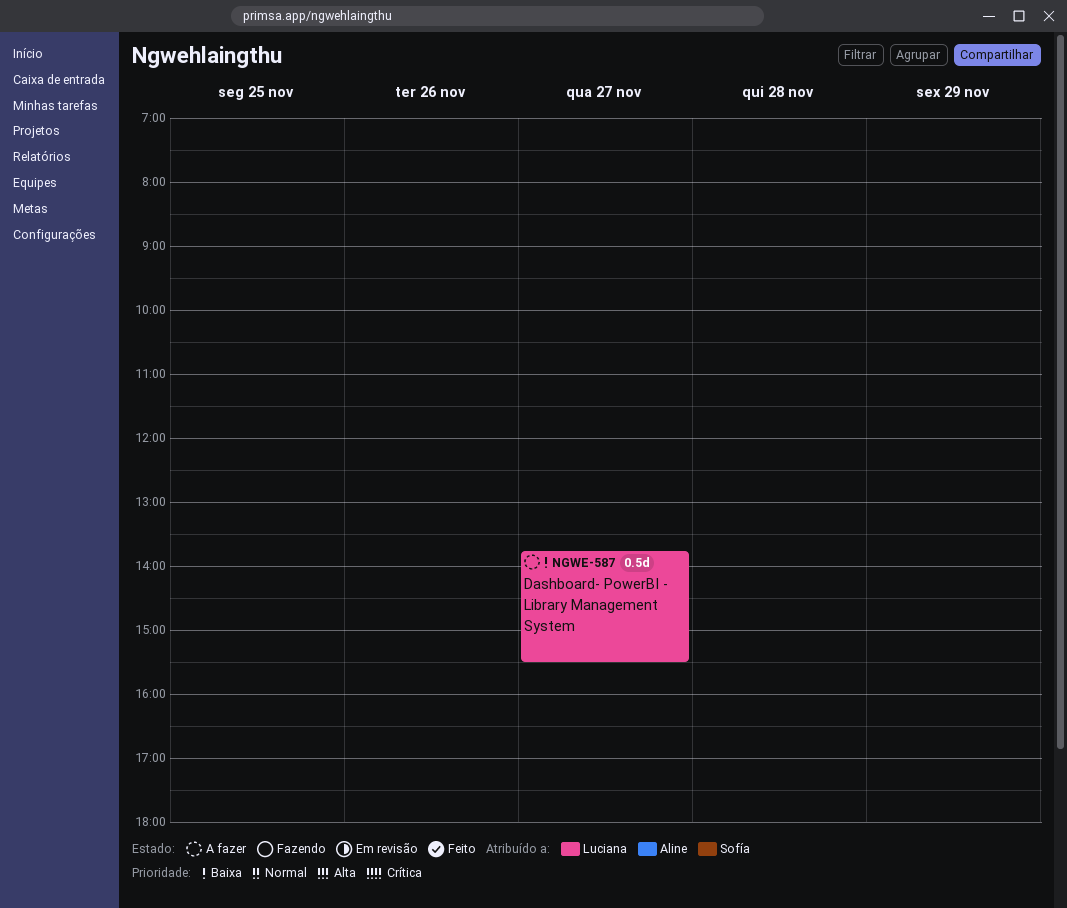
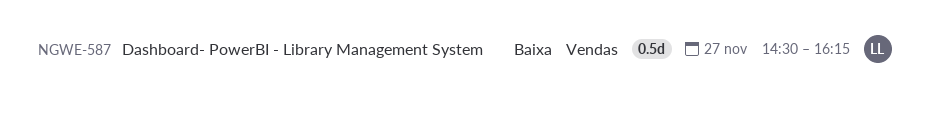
NGWE-587, begins: 13:45 -> 14:30
NGWE-587, ends: 15:30 -> 16:15

